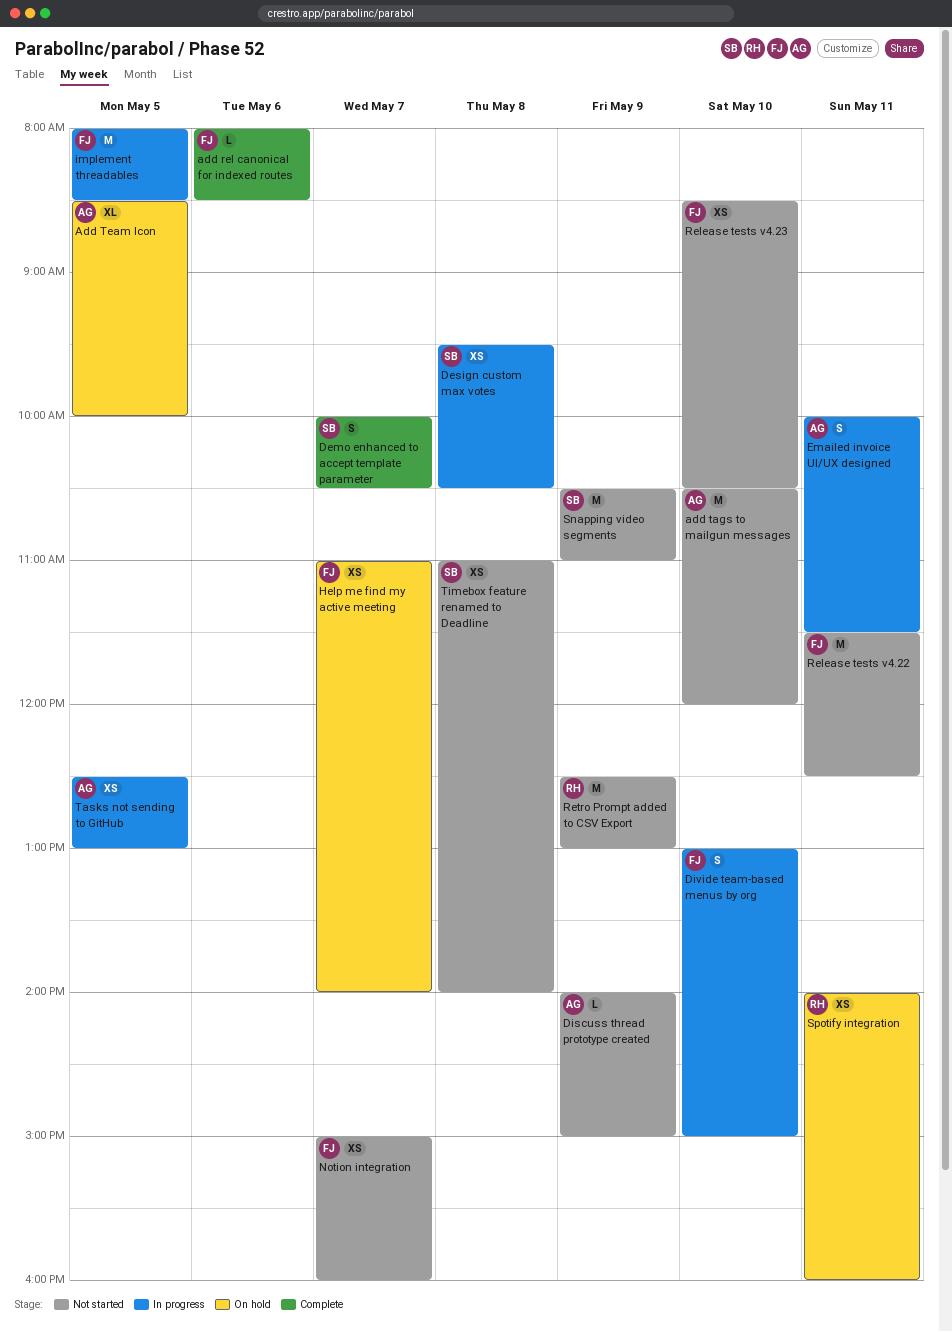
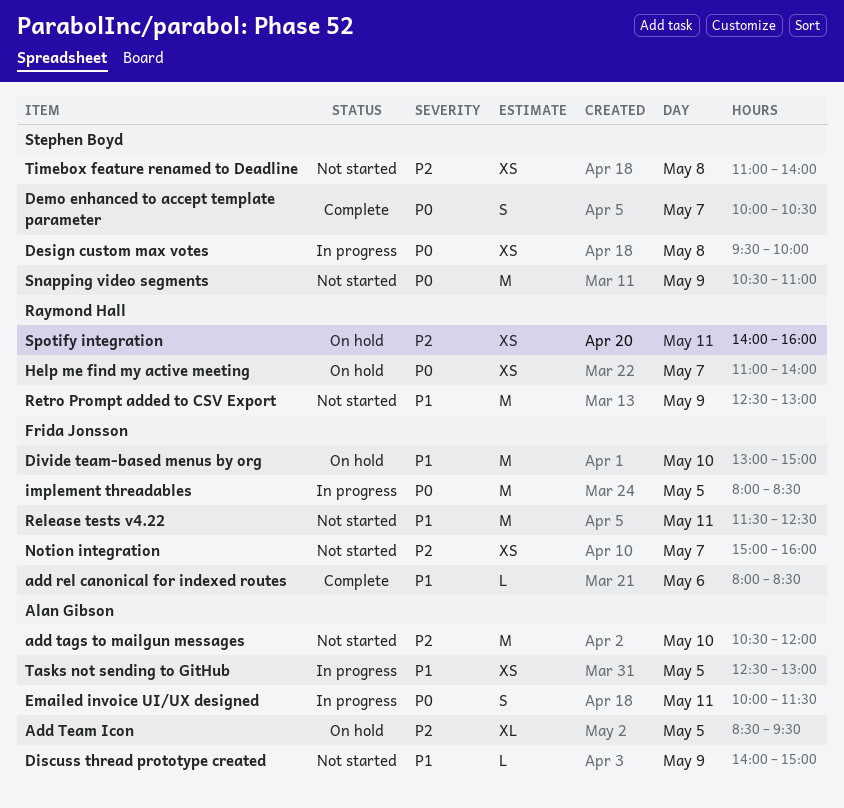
Add Team Icon, ends: 10:00 -> 09:30
Design custom max votes, ends: 10:30 -> 10:00
Divide team-based menus by org, status: In progress -> On hold
Divide team-based menus by org, estimate: S -> M
Help me find my active meeting, owner: Frida Jonsson -> Raymond Hall
Release tests v4.23: present -> none

